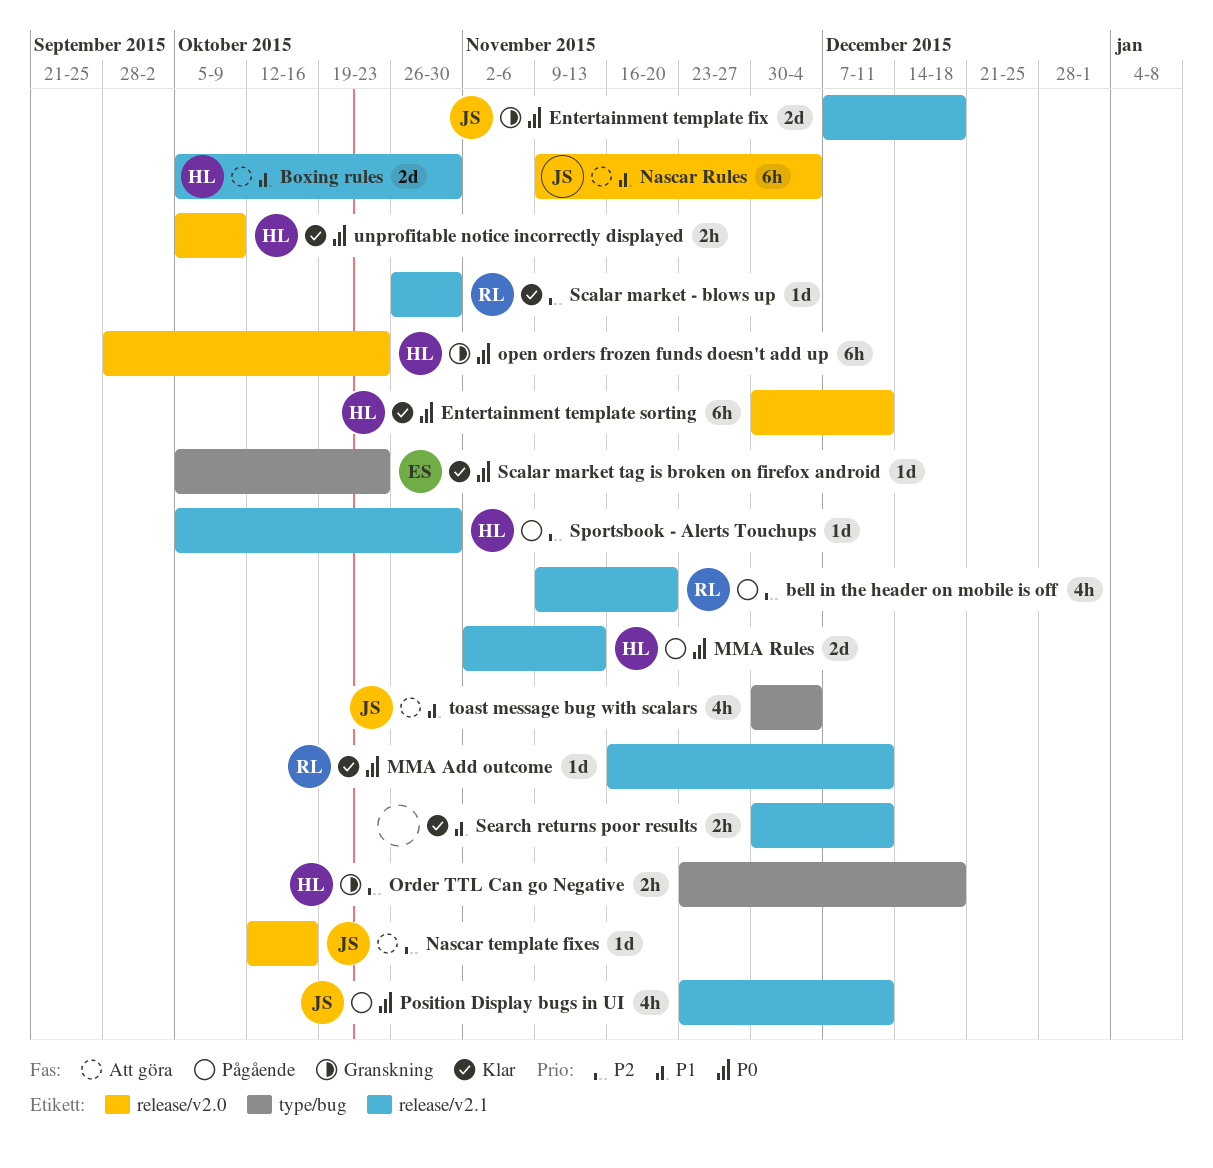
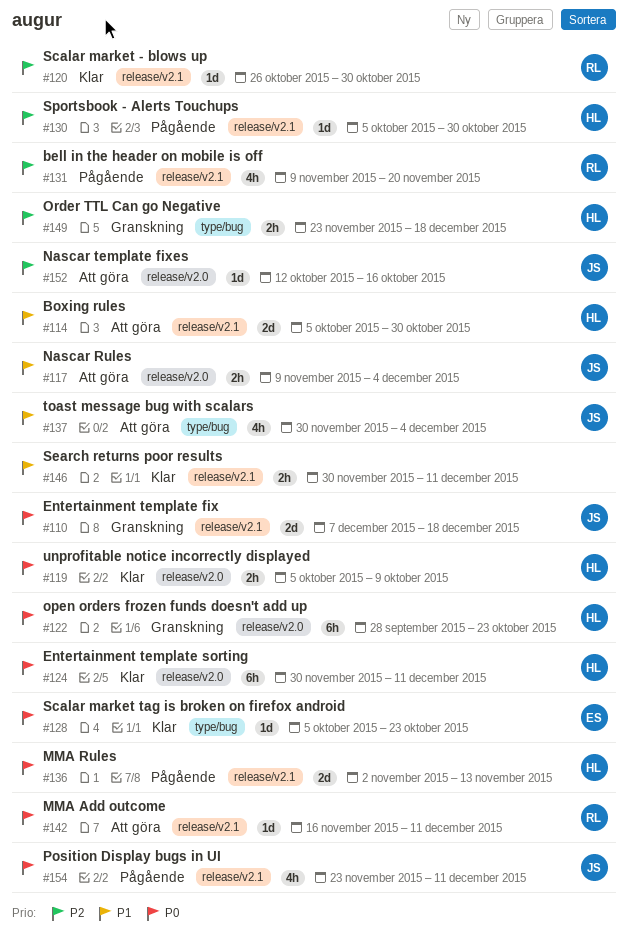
MMA Add outcome, status: Klar -> Att göra
Nascar Rules, estimate: 6h -> 2h

